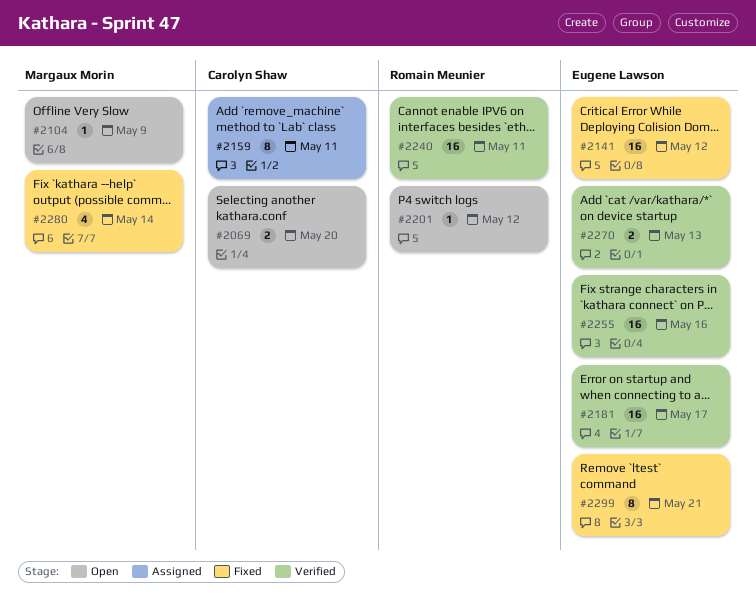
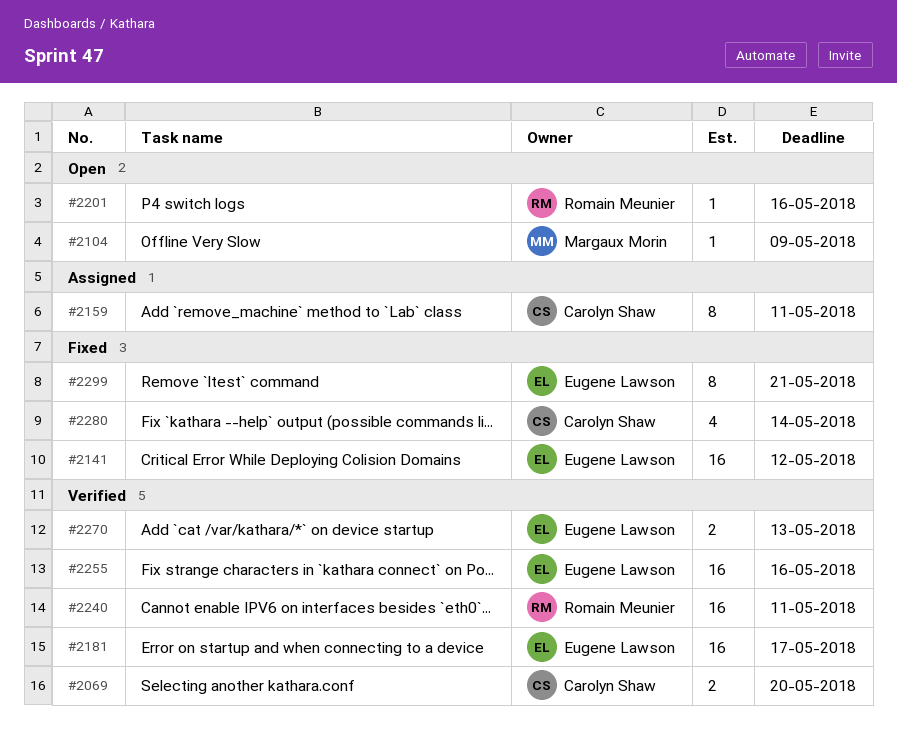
#2069, status: Open -> Verified
#2201, due: May 12 -> May 16
#2280, owner: Margaux Morin -> Carolyn Shaw

